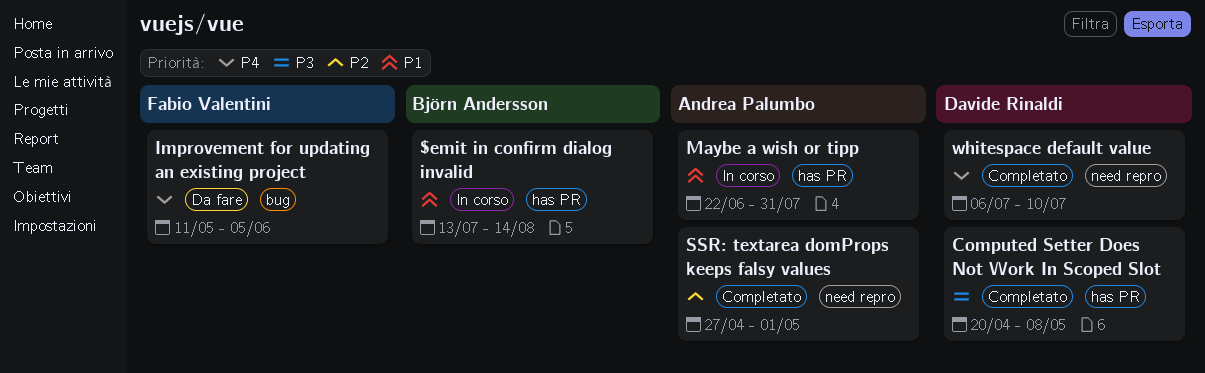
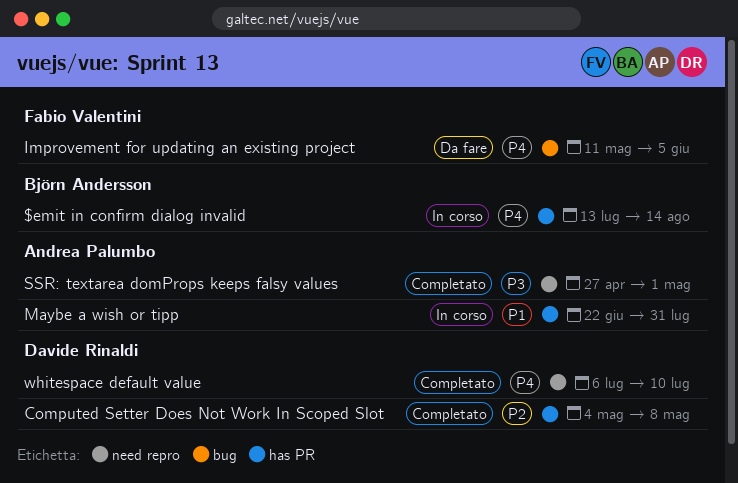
$emit in confirm dialog invalid, priority: P1 -> P4
Computed Setter Does Not Work In Scoped Slot, priority: P3 -> P2
Computed Setter Does Not Work In Scoped Slot, start: Apr 20 -> May 4
SSR: textarea domProps keeps falsy values, priority: P2 -> P3

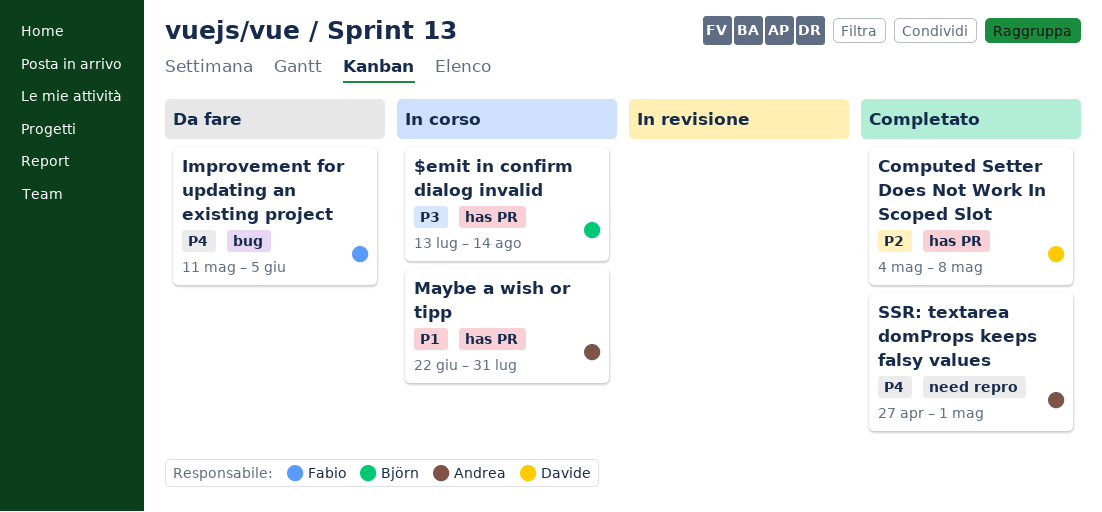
$emit in confirm dialog invalid, priority: P4 -> P3
SSR: textarea domProps keeps falsy values, priority: P3 -> P4
whitespace default value: present -> none

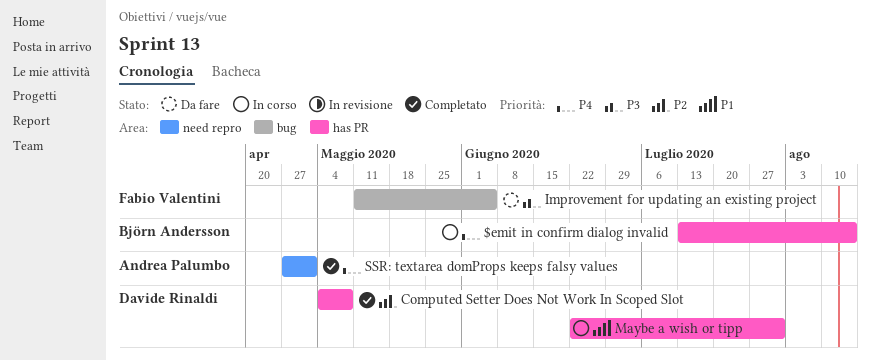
$emit in confirm dialog invalid, priority: P3 -> P4
Improvement for updating an existing project, priority: P4 -> P3
Maybe a wish or tipp, owner: Andrea Palumbo -> Davide Rinaldi

